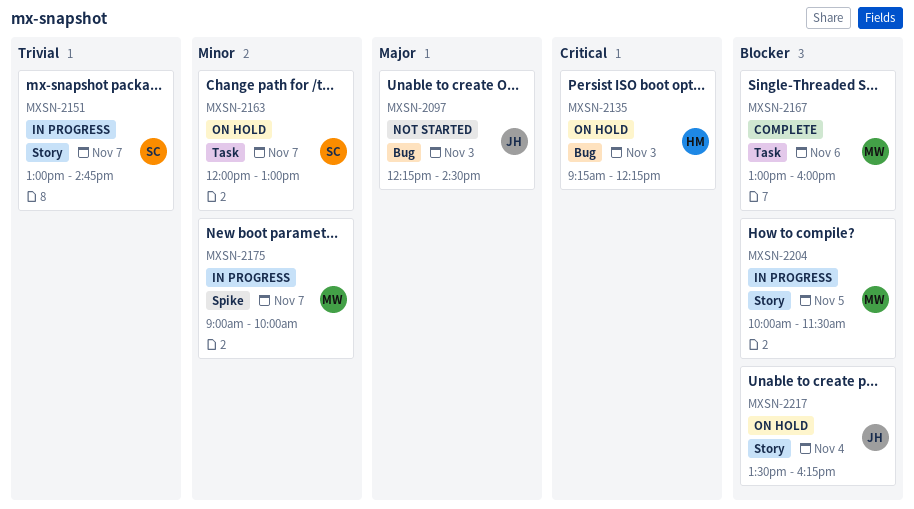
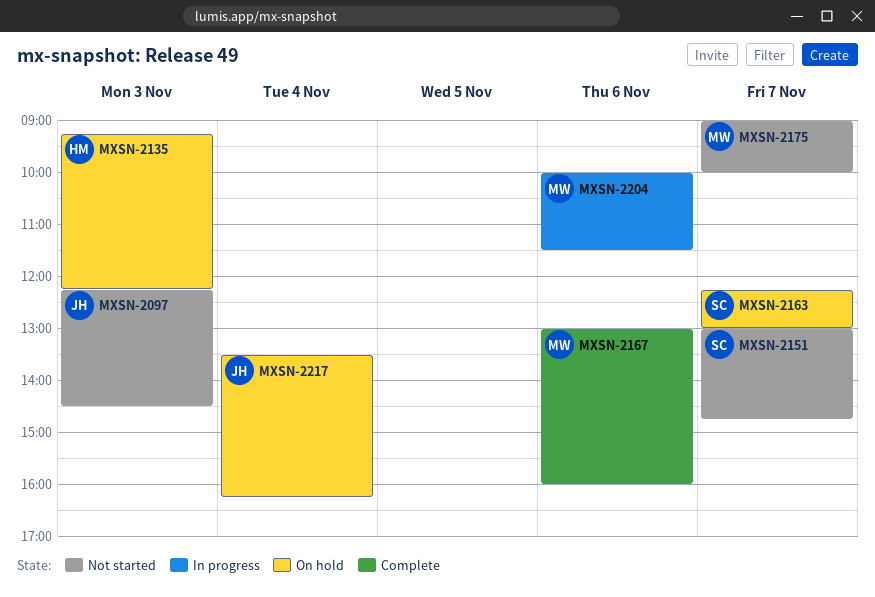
MXSN-2151, status: In progress -> Not started
MXSN-2163, begins: 12:00 -> 12:15
MXSN-2175, status: In progress -> Not started
MXSN-2204, day: Nov 5 -> Nov 6

